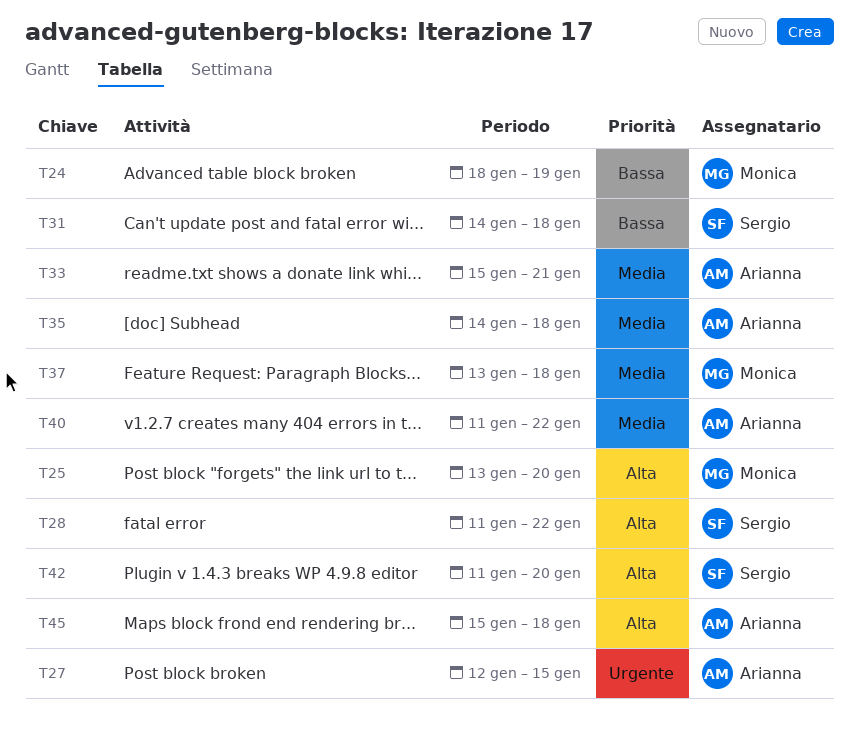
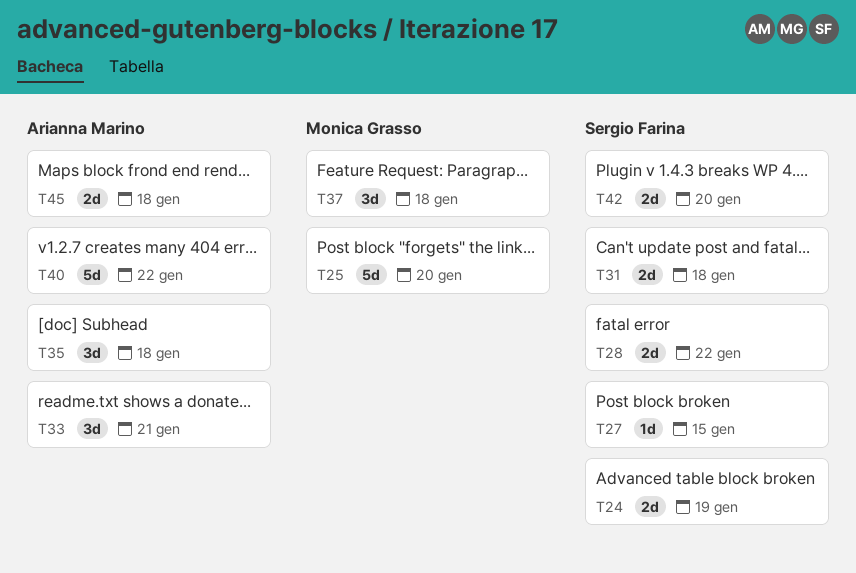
T24, owner: Monica Grasso -> Sergio Farina
T27, owner: Arianna Marino -> Sergio Farina

